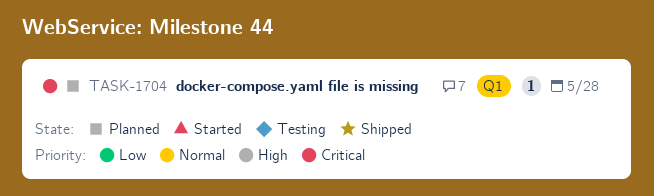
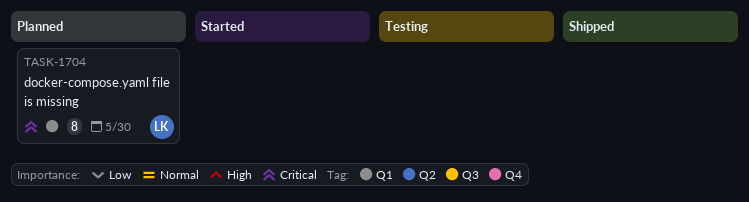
TASK-1704, estimate: 1 -> 8
TASK-1704, due: May 28 -> May 30

